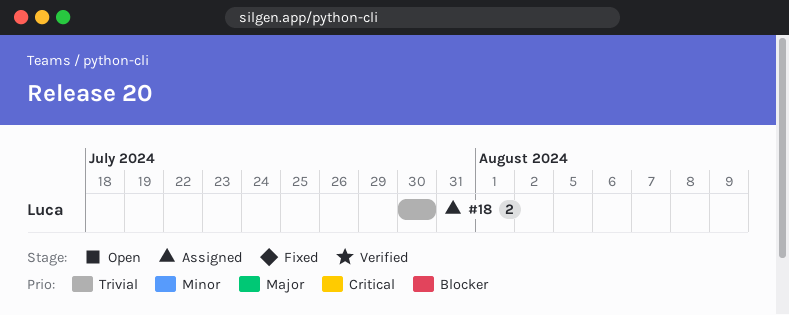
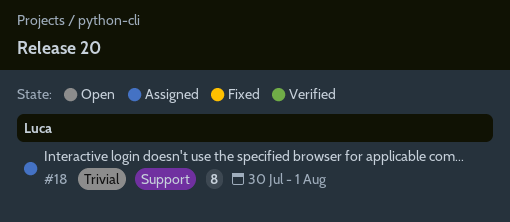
#18, estimate: 2 -> 8
#18, due: Jul 30 -> Aug 1

